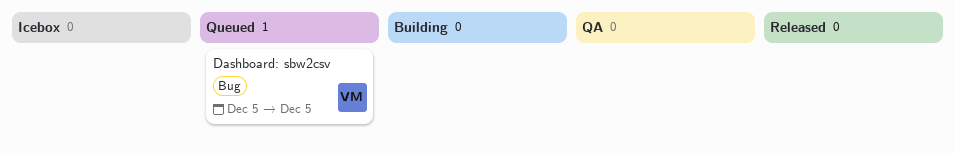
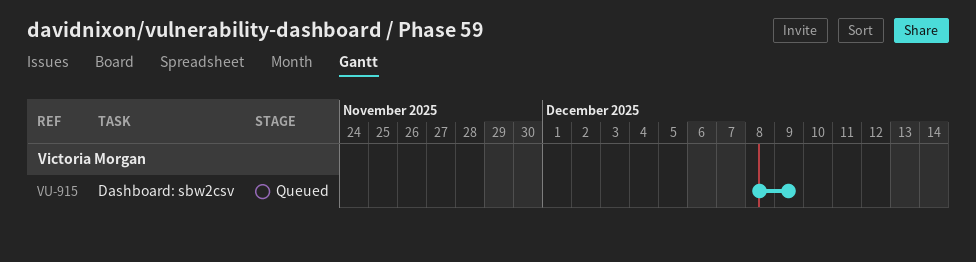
Dashboard: sbw2csv, start: Dec 5 -> Dec 8
Dashboard: sbw2csv, due: Dec 5 -> Dec 9

